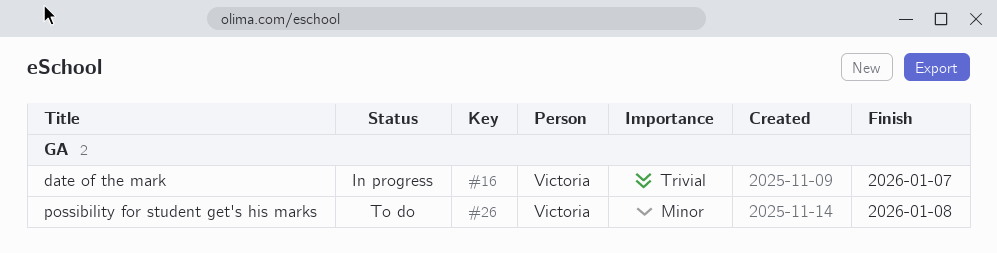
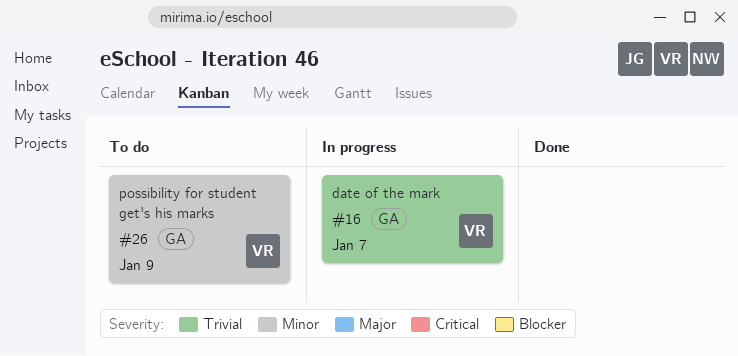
#26, due: Jan 8 -> Jan 9

